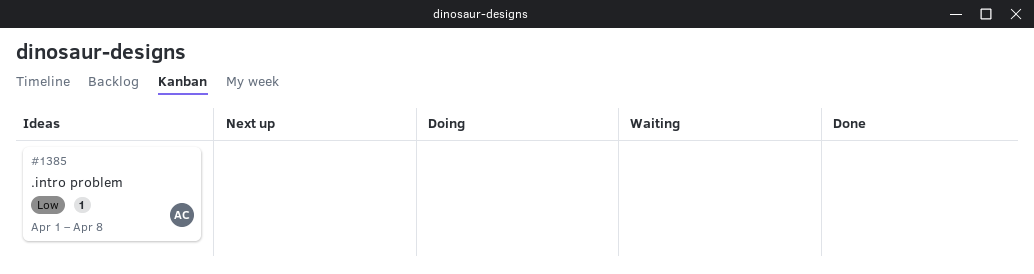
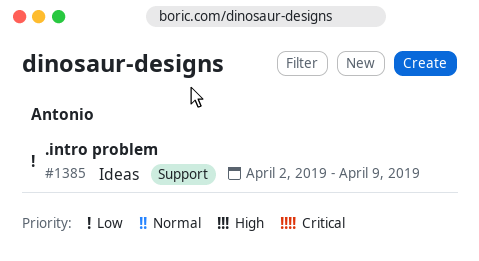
#1385, start: Apr 1 -> Apr 2
#1385, due: Apr 8 -> Apr 9

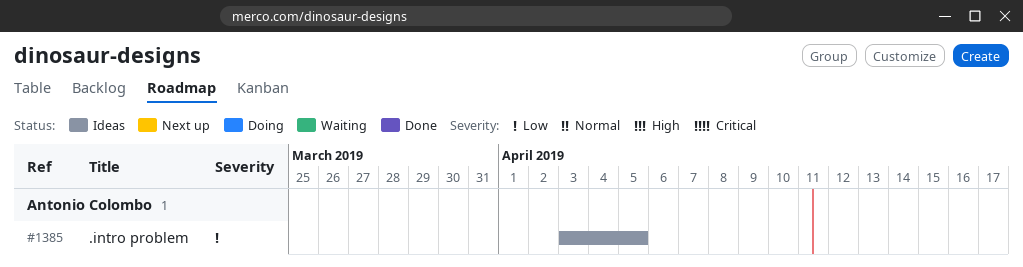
#1385, start: Apr 2 -> Apr 3
#1385, due: Apr 9 -> Apr 5

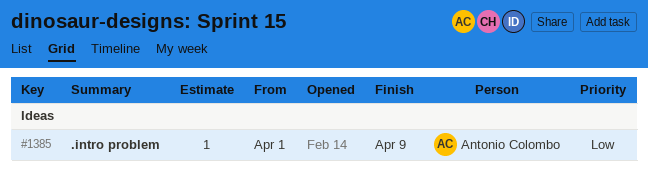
#1385, start: Apr 3 -> Apr 1
#1385, due: Apr 5 -> Apr 9

